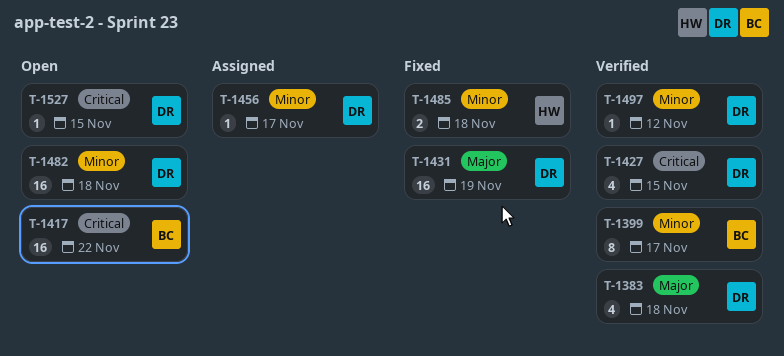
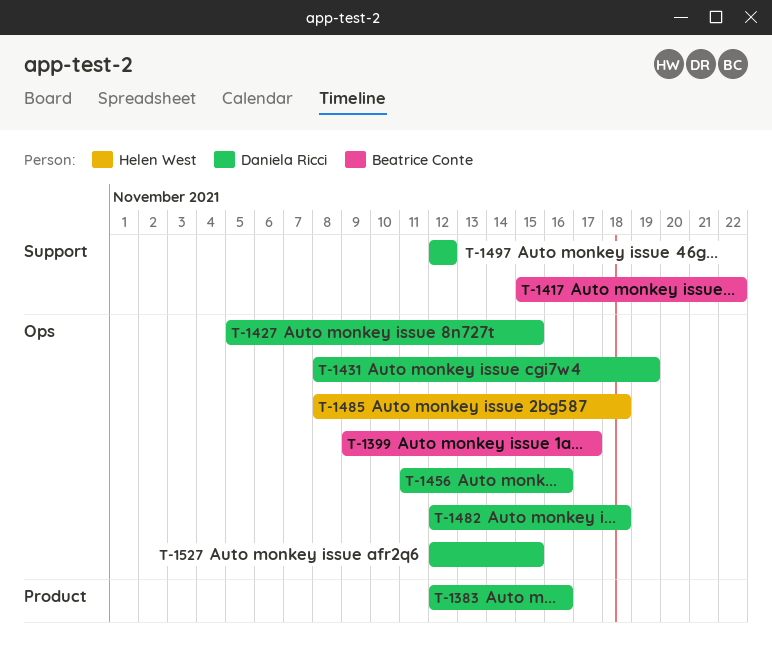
T-1383, due: Nov 18 -> Nov 16
T-1456, due: Nov 17 -> Nov 16

